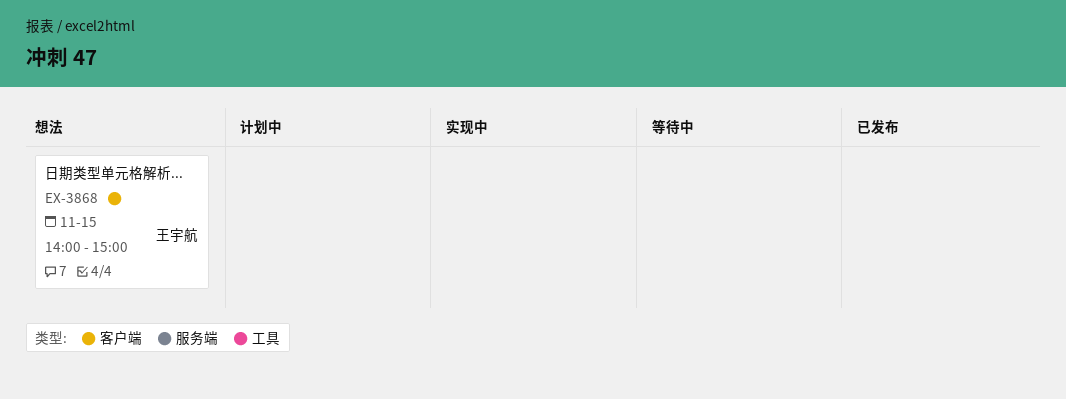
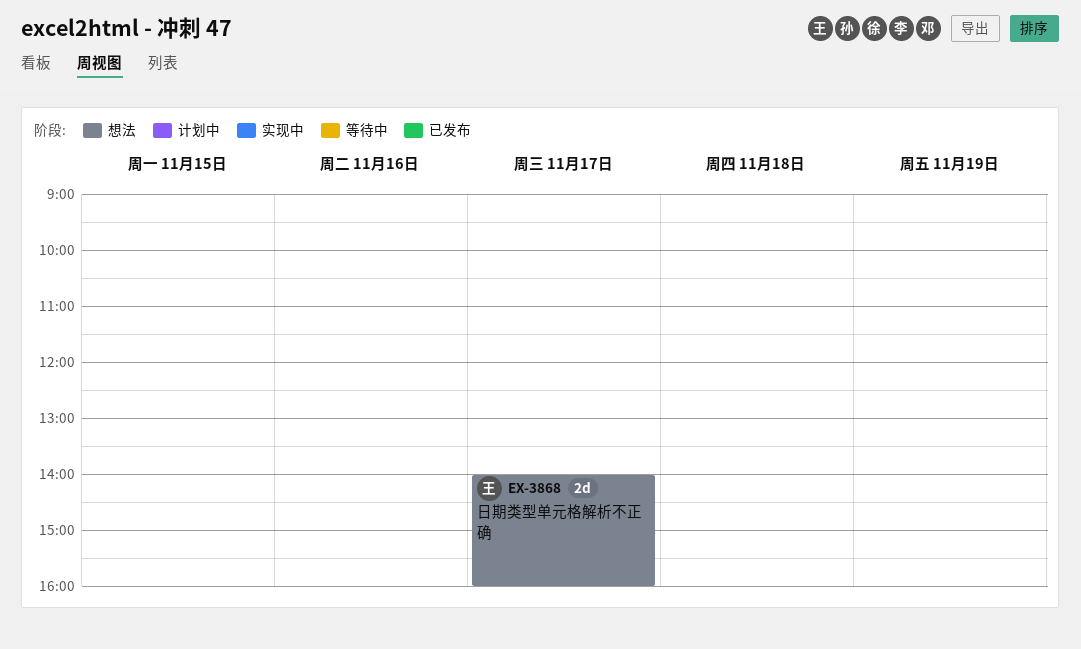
EX-3868, day: Nov 15 -> Nov 17
EX-3868, ends: 15:00 -> 16:00

